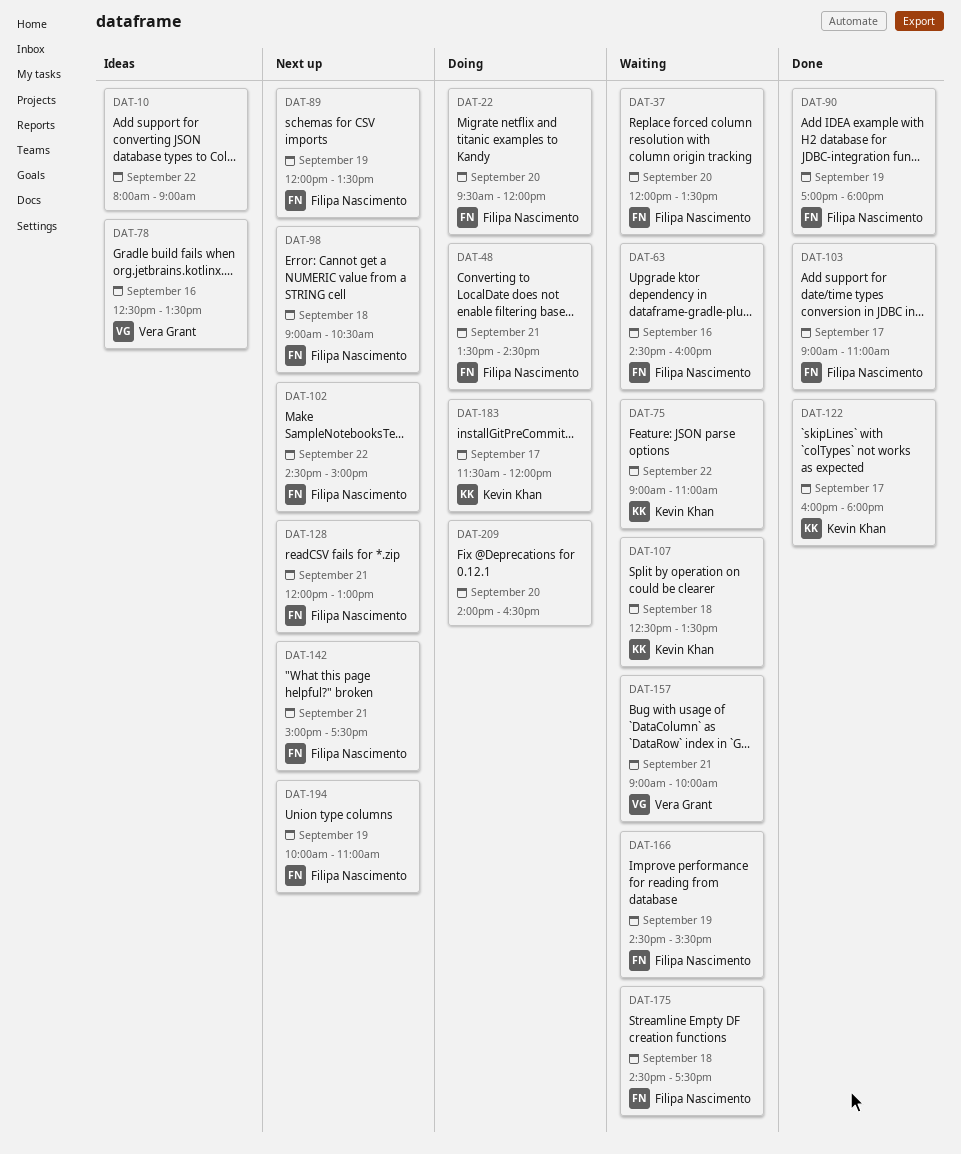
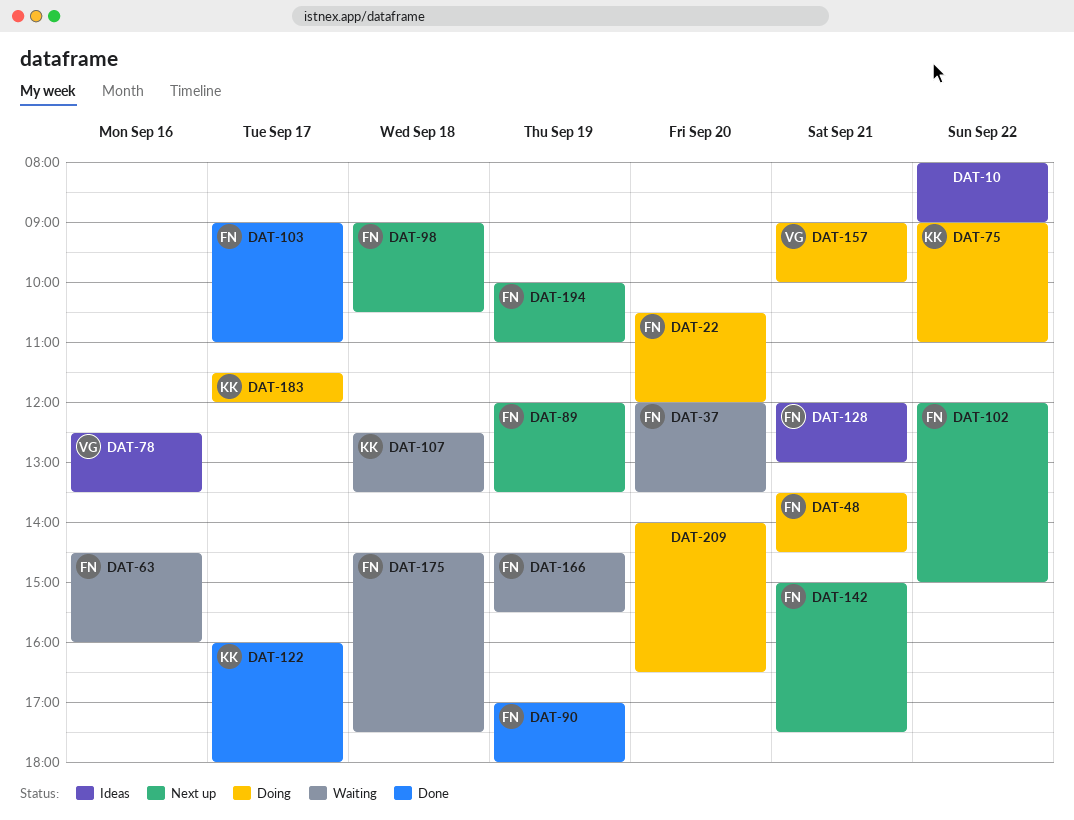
DAT-22, begins: 09:30 -> 10:30
DAT-75, status: Waiting -> Doing
DAT-102, begins: 14:30 -> 12:00
DAT-128, status: Next up -> Ideas
DAT-157, status: Waiting -> Doing

